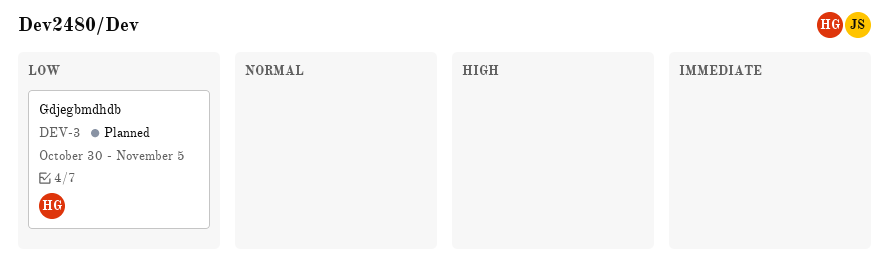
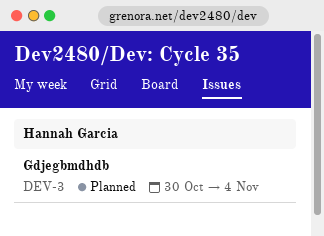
DEV-3, due: Nov 5 -> Nov 4

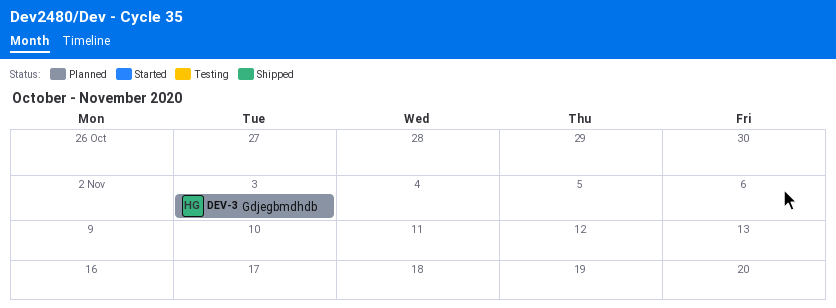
DEV-3, start: Oct 30 -> Nov 3
DEV-3, due: Nov 4 -> Nov 3

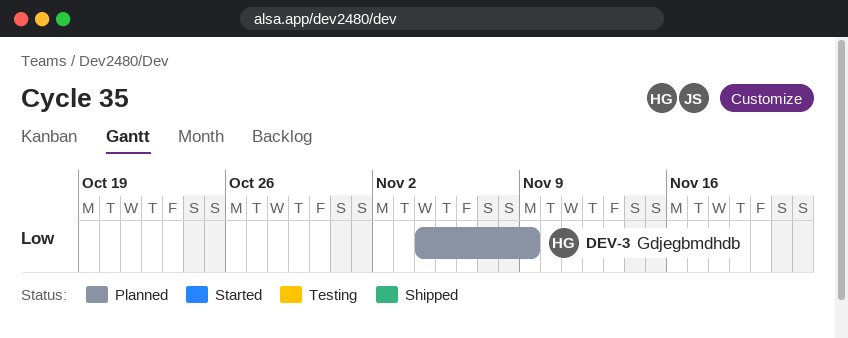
DEV-3, start: Nov 3 -> Nov 4
DEV-3, due: Nov 3 -> Nov 9

